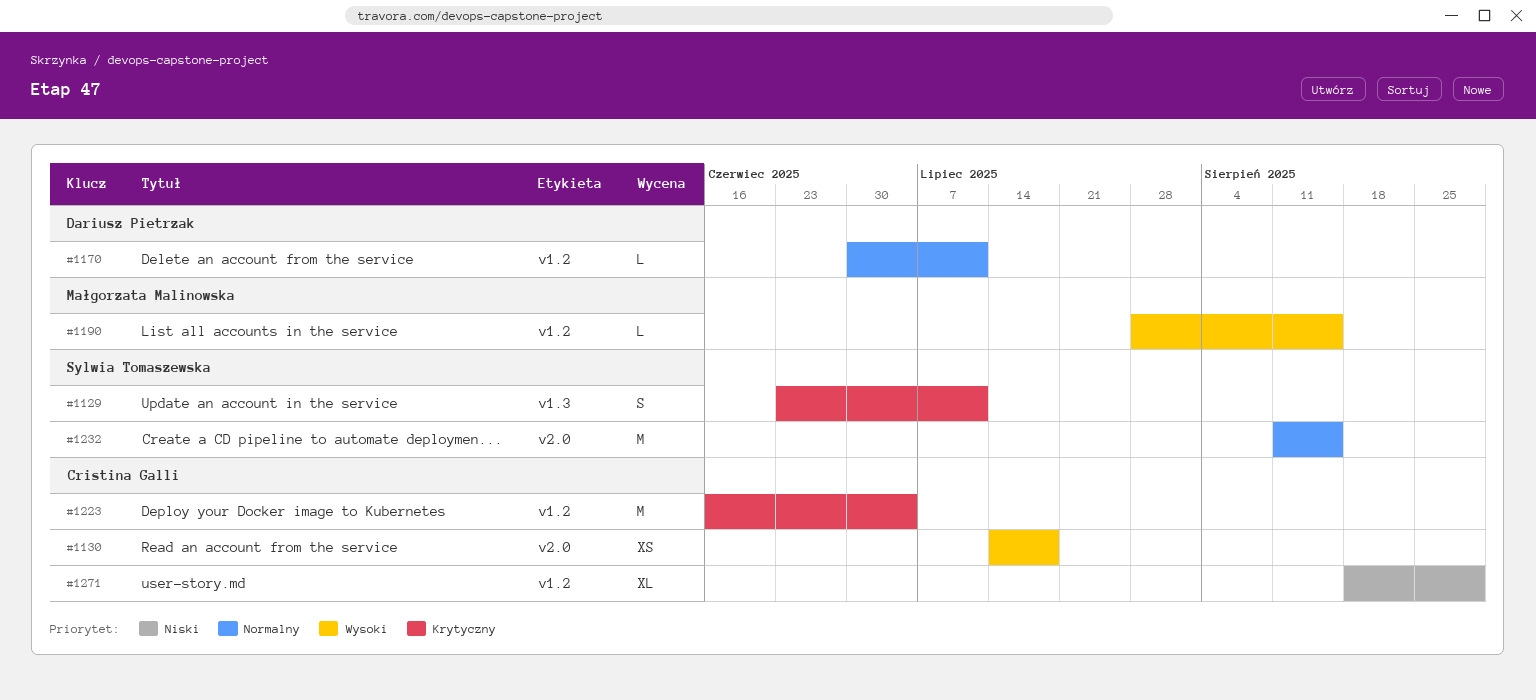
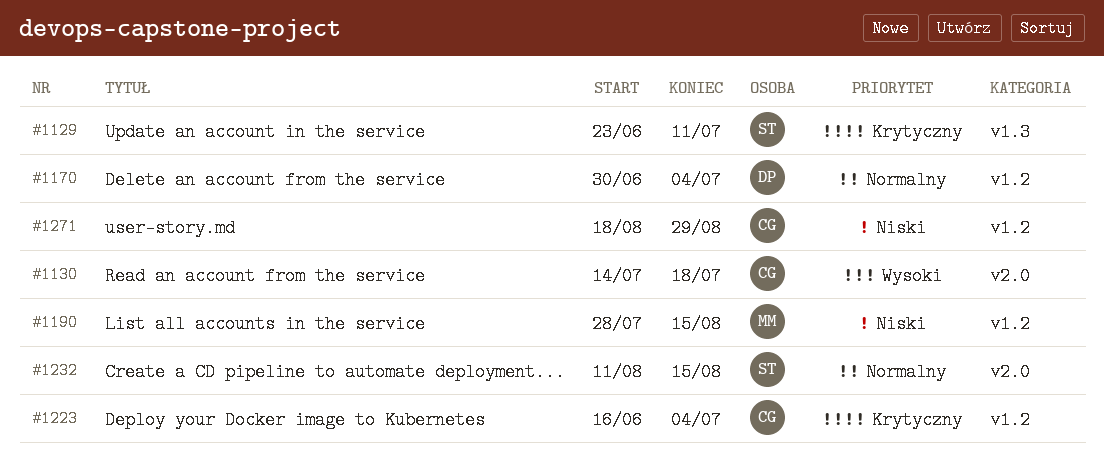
#1170, due: Jul 11 -> Jul 4
#1190, priority: Wysoki -> Niski

